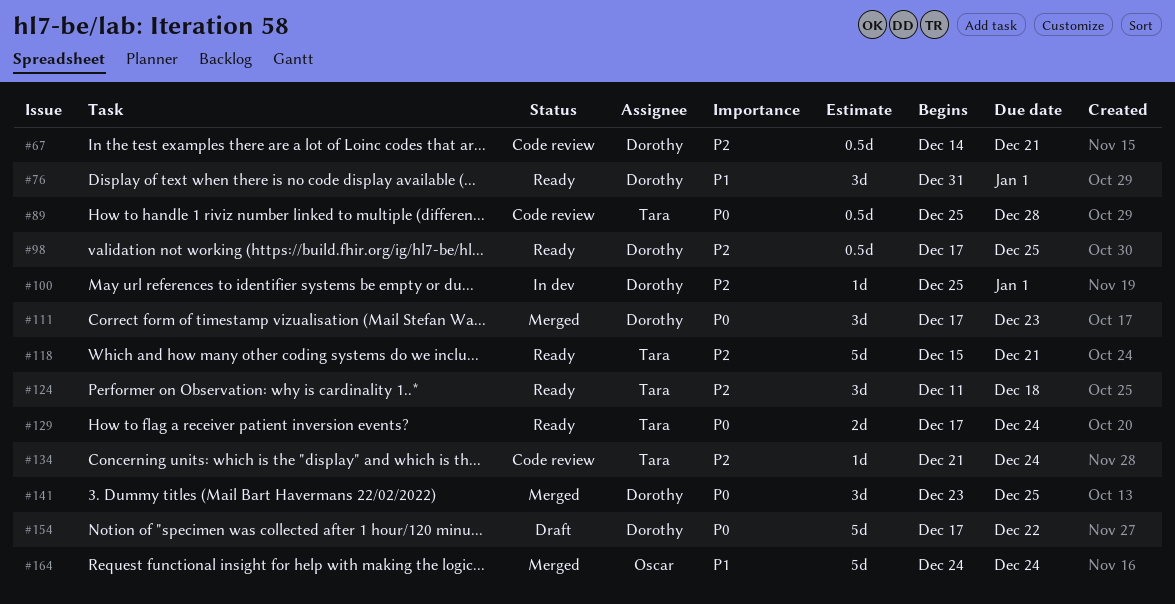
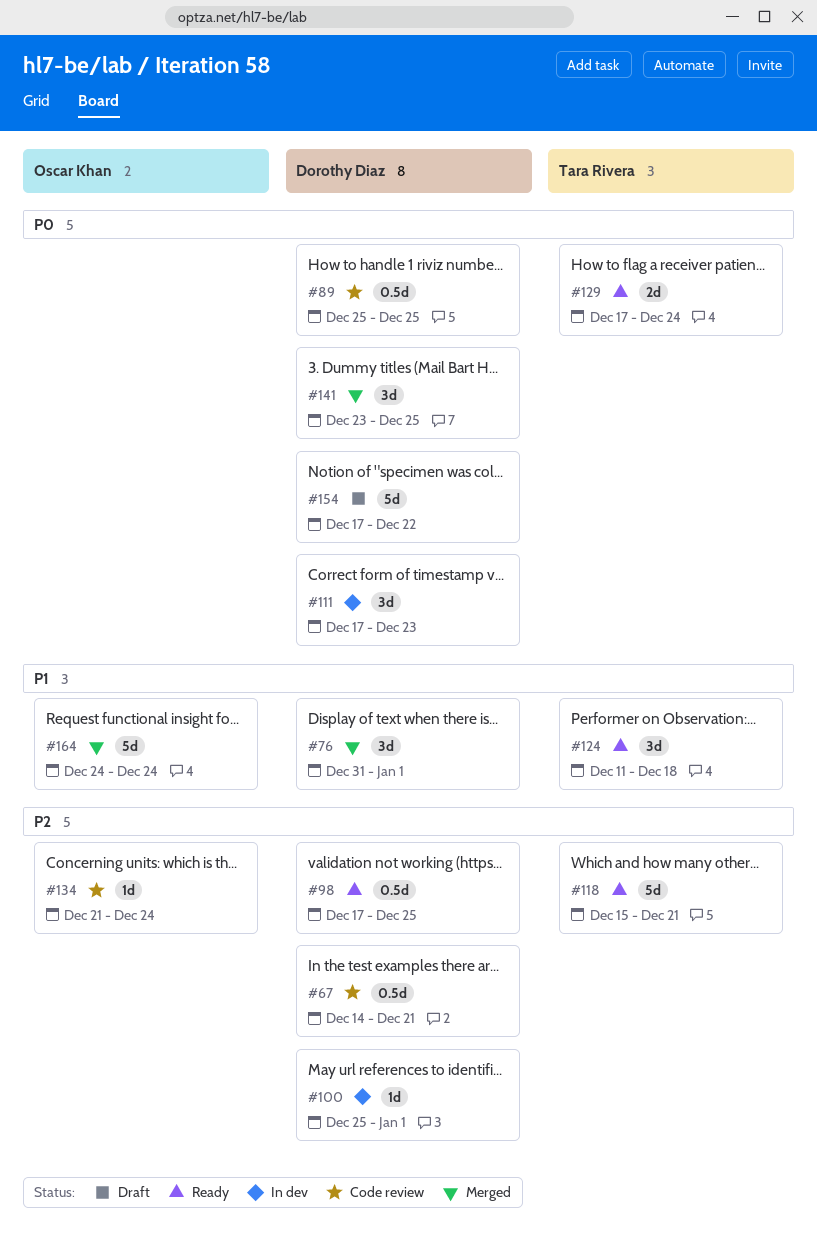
#76, status: Ready -> Merged
#89, owner: Tara Rivera -> Dorothy Diaz
#89, due: Dec 28 -> Dec 25
#111, status: Merged -> In dev
#124, priority: P2 -> P1
#134, owner: Tara Rivera -> Oscar Khan

